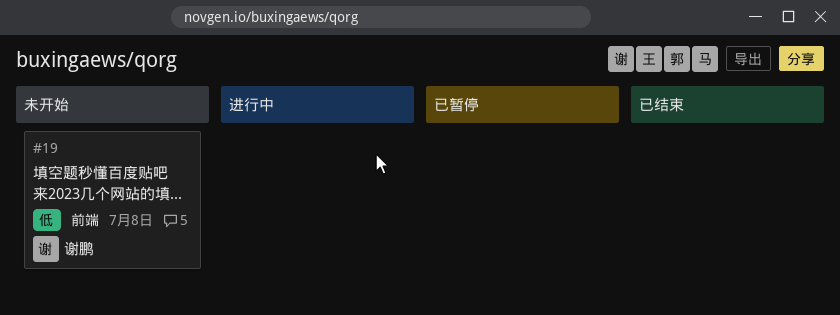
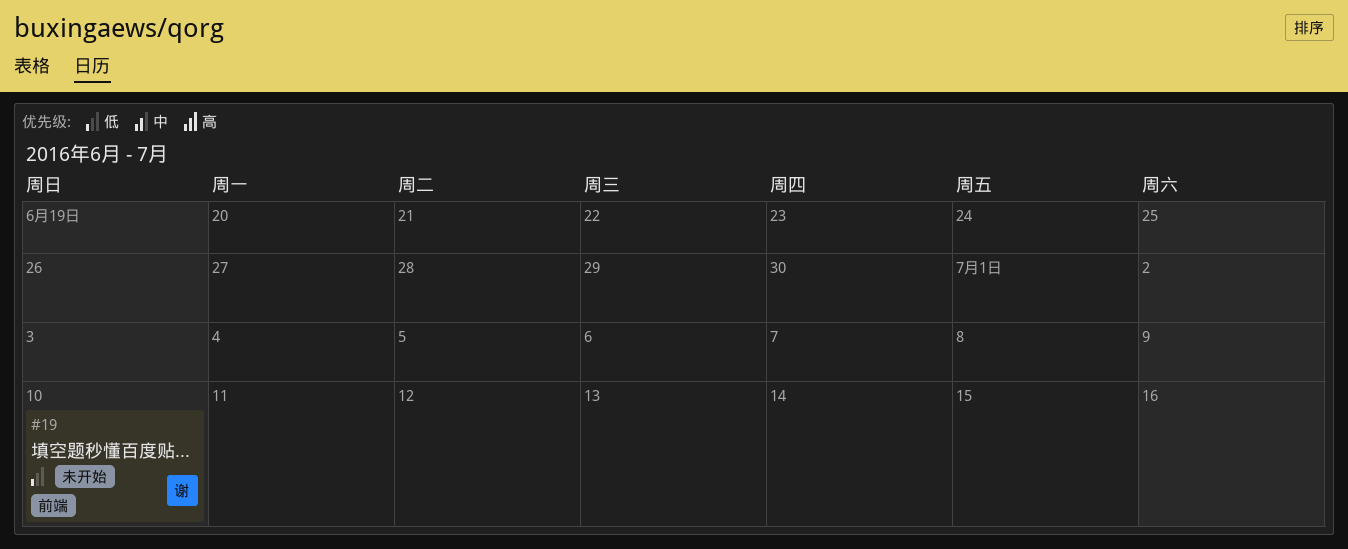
#19, due: Jul 8 -> Jul 10

